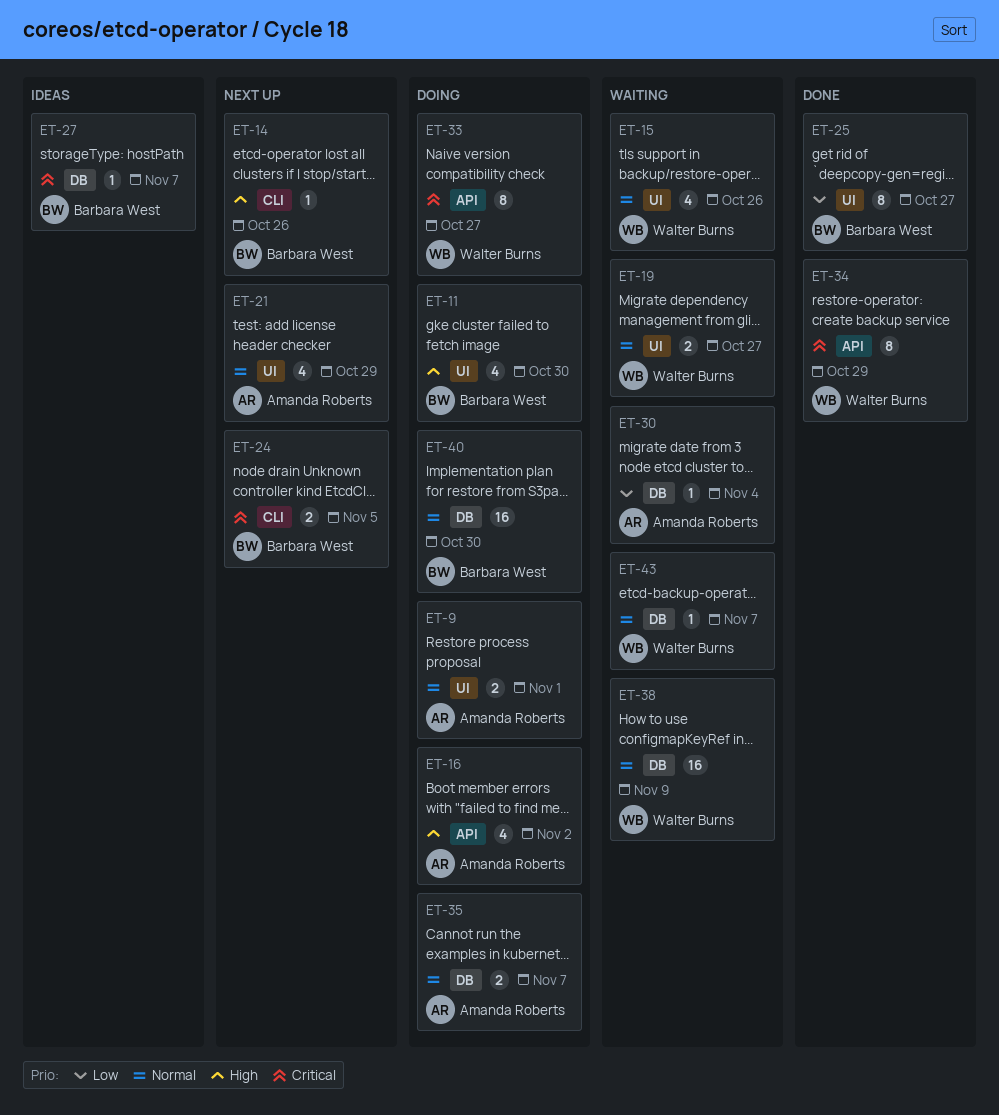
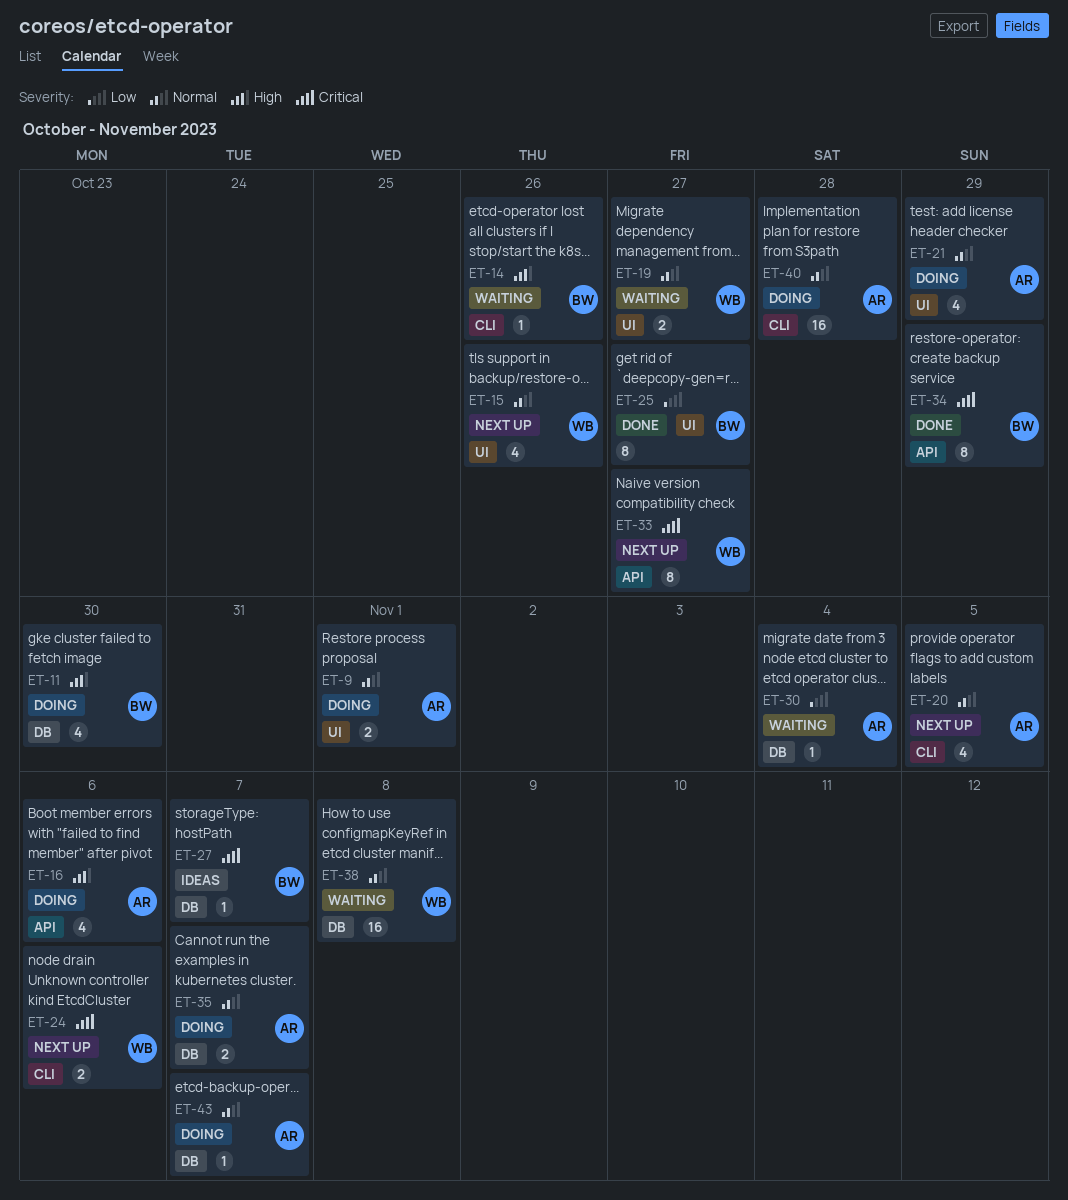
ET-11, label: UI -> DB
ET-14, status: Next up -> Waiting
ET-15, status: Waiting -> Next up
ET-16, due: Nov 2 -> Nov 6
ET-20: none -> present
ET-21, status: Next up -> Doing
ET-24, owner: Barbara West -> Walter Burns
ET-24, due: Nov 5 -> Nov 6
ET-33, status: Doing -> Next up
ET-34, owner: Walter Burns -> Barbara West
ET-38, due: Nov 9 -> Nov 8
ET-40, owner: Barbara West -> Amanda Roberts
ET-40, label: DB -> CLI
ET-40, due: Oct 30 -> Oct 28
ET-43, status: Waiting -> Doing
ET-43, owner: Walter Burns -> Amanda Roberts

